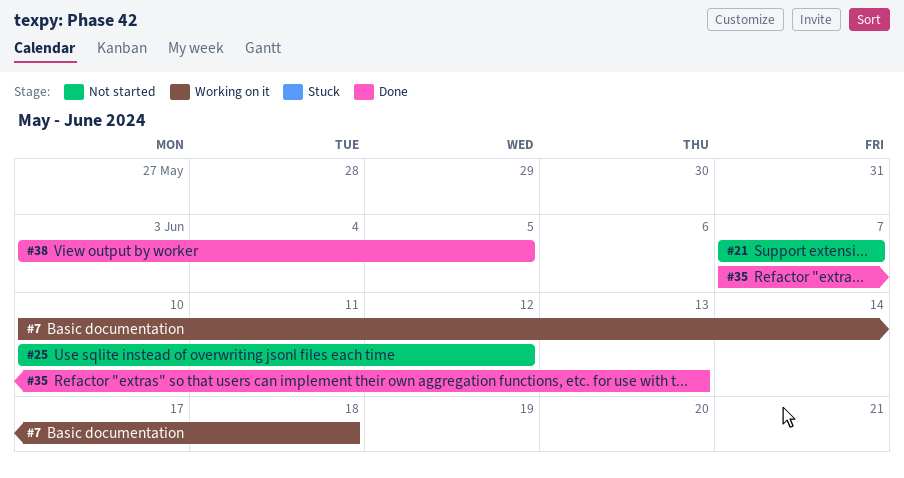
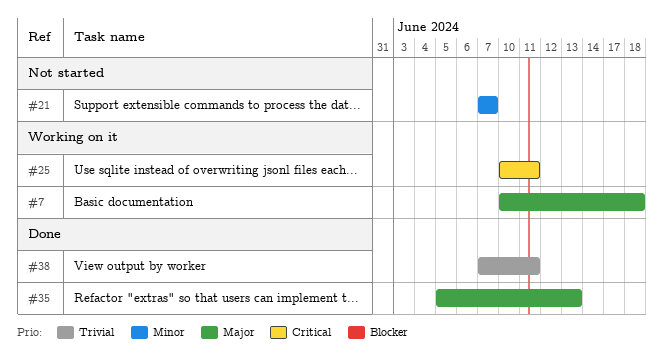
#25, status: Not started -> Working on it
#25, due: Jun 12 -> Jun 11
#35, start: Jun 7 -> Jun 5
#38, start: Jun 3 -> Jun 7
#38, due: Jun 5 -> Jun 11

